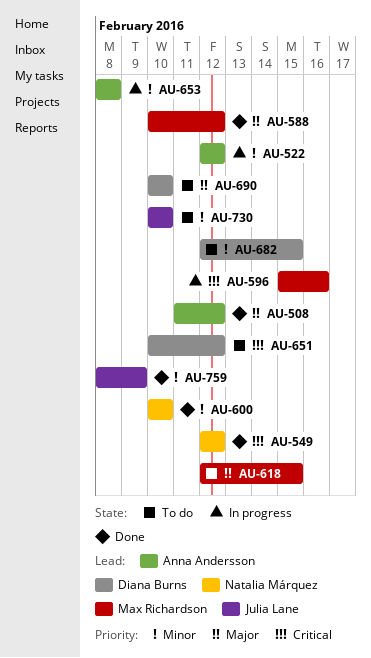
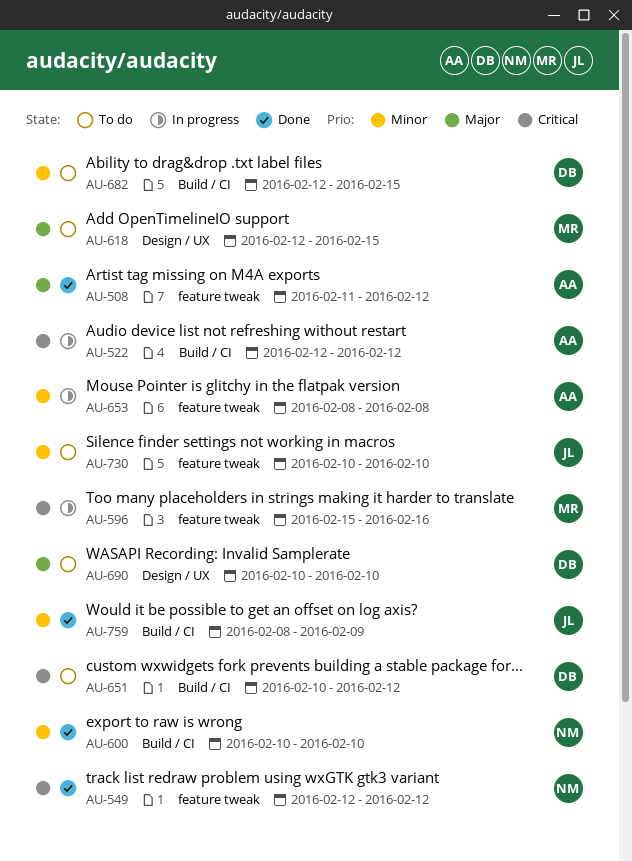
AU-522, priority: Minor -> Critical
AU-588: present -> none

